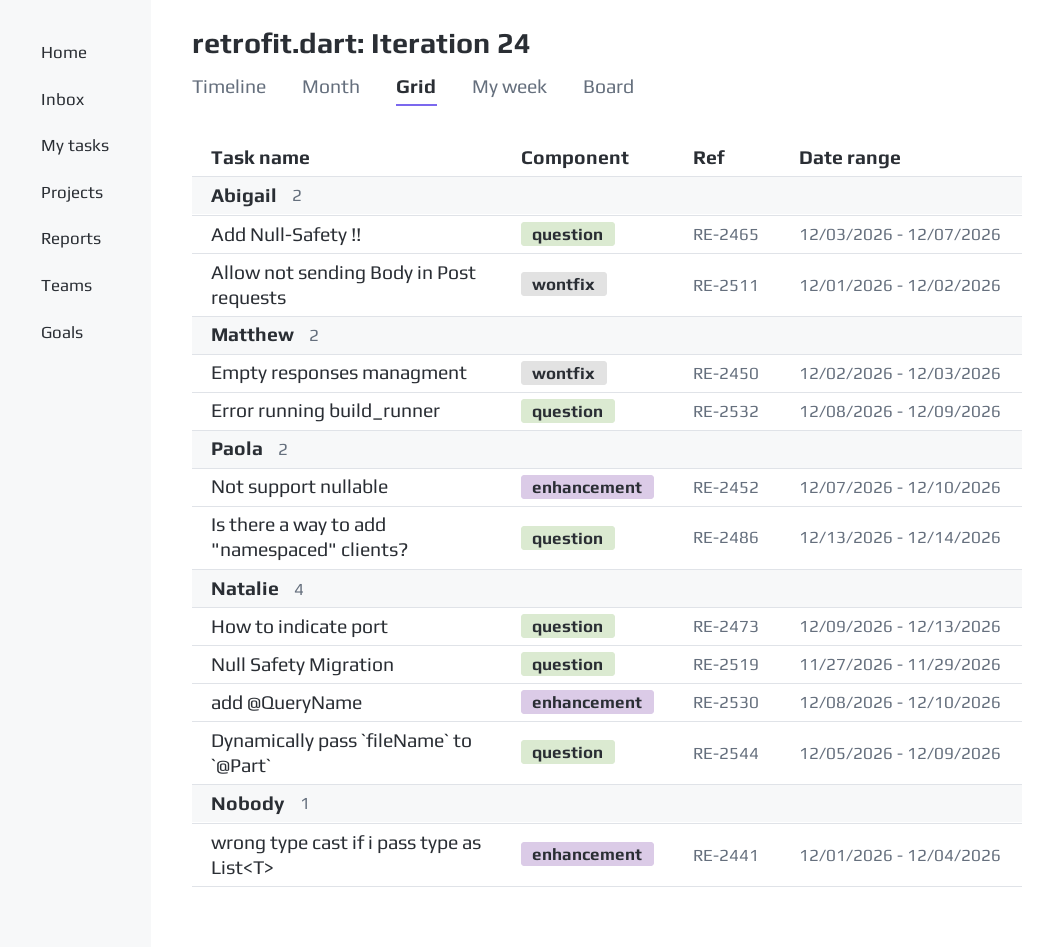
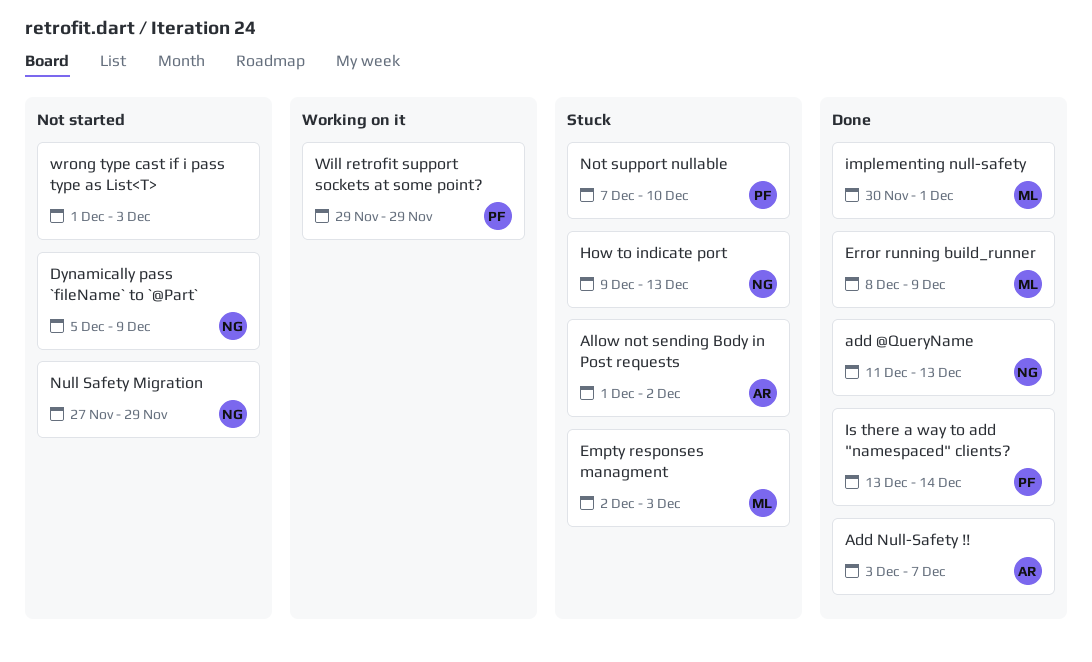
add @QueryName, start: Dec 8 -> Dec 11
add @QueryName, due: Dec 10 -> Dec 13
implementing null-safety: none -> present
Will retrofit support sockets at some point?: none -> present
wrong type cast if i pass type as List<T>, due: Dec 4 -> Dec 3

